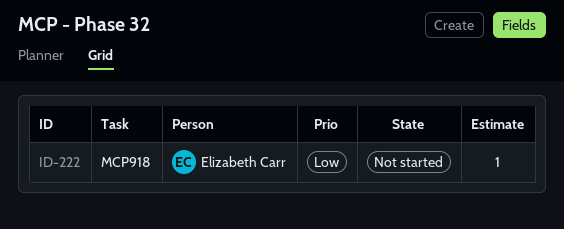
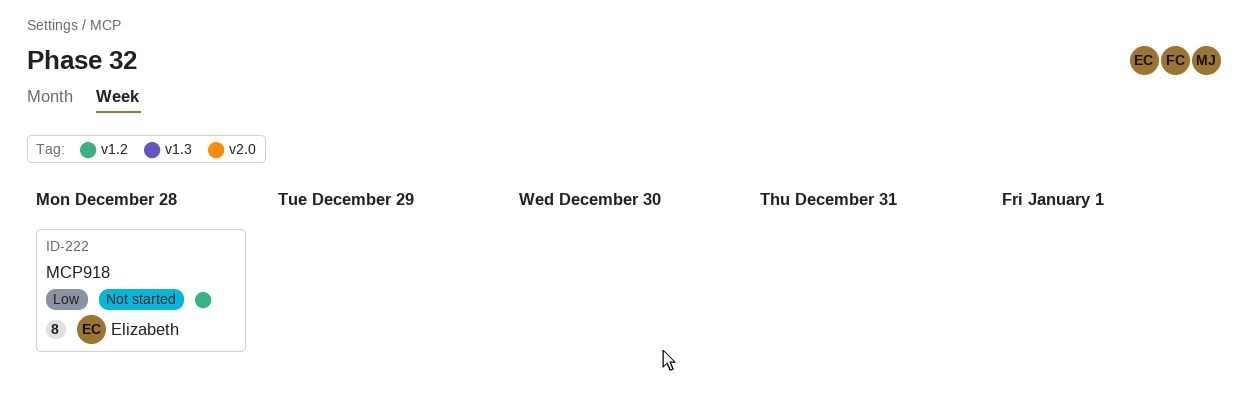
ID-222, estimate: 1 -> 8

